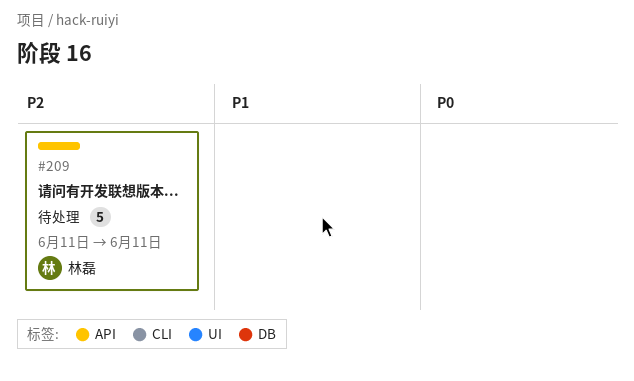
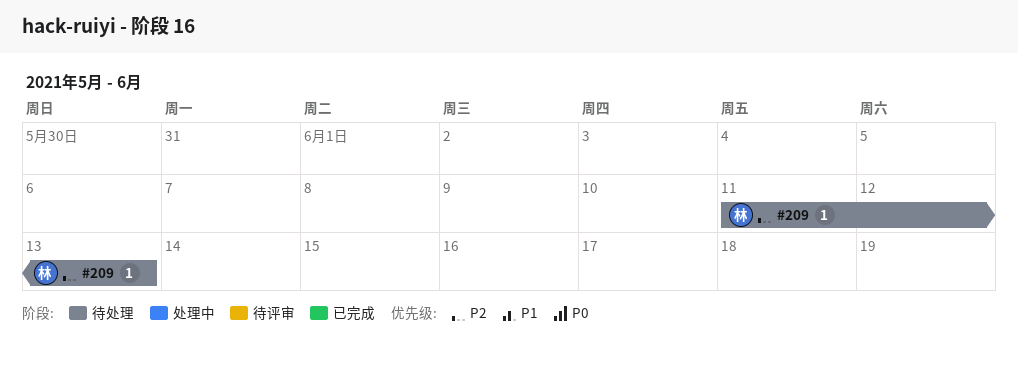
#209, estimate: 5 -> 1
#209, due: Jun 11 -> Jun 13

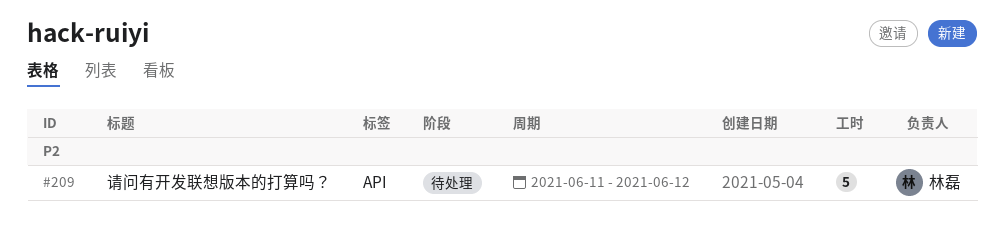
#209, estimate: 1 -> 5
#209, due: Jun 13 -> Jun 12

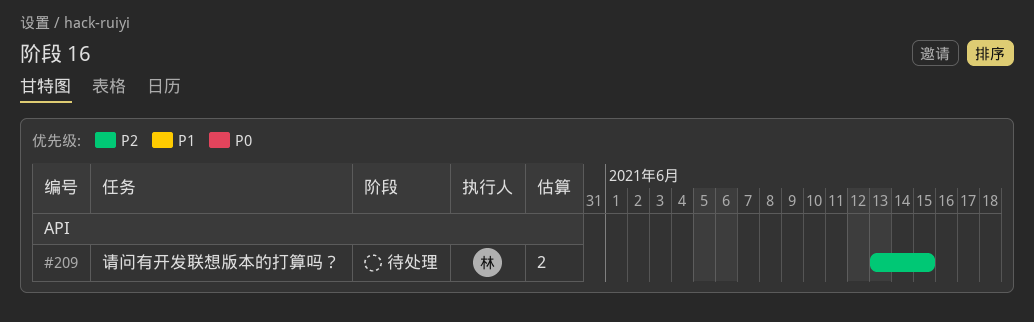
#209, estimate: 5 -> 2
#209, start: Jun 11 -> Jun 13
#209, due: Jun 12 -> Jun 15

